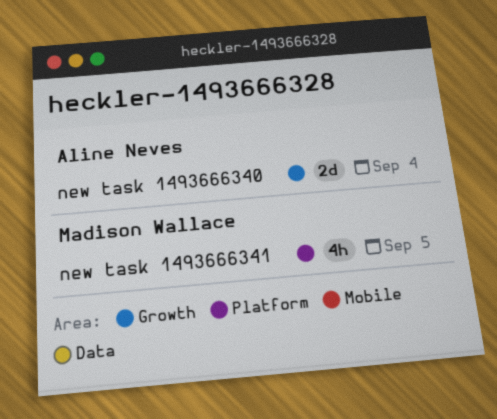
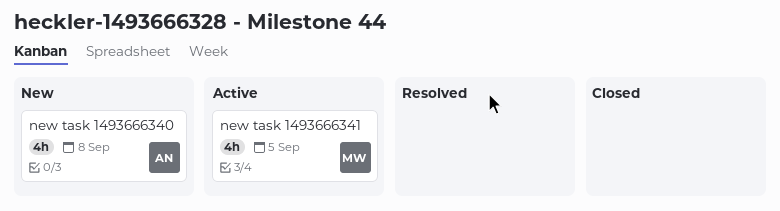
new task 1493666340, estimate: 2d -> 4h
new task 1493666340, due: Sep 4 -> Sep 8

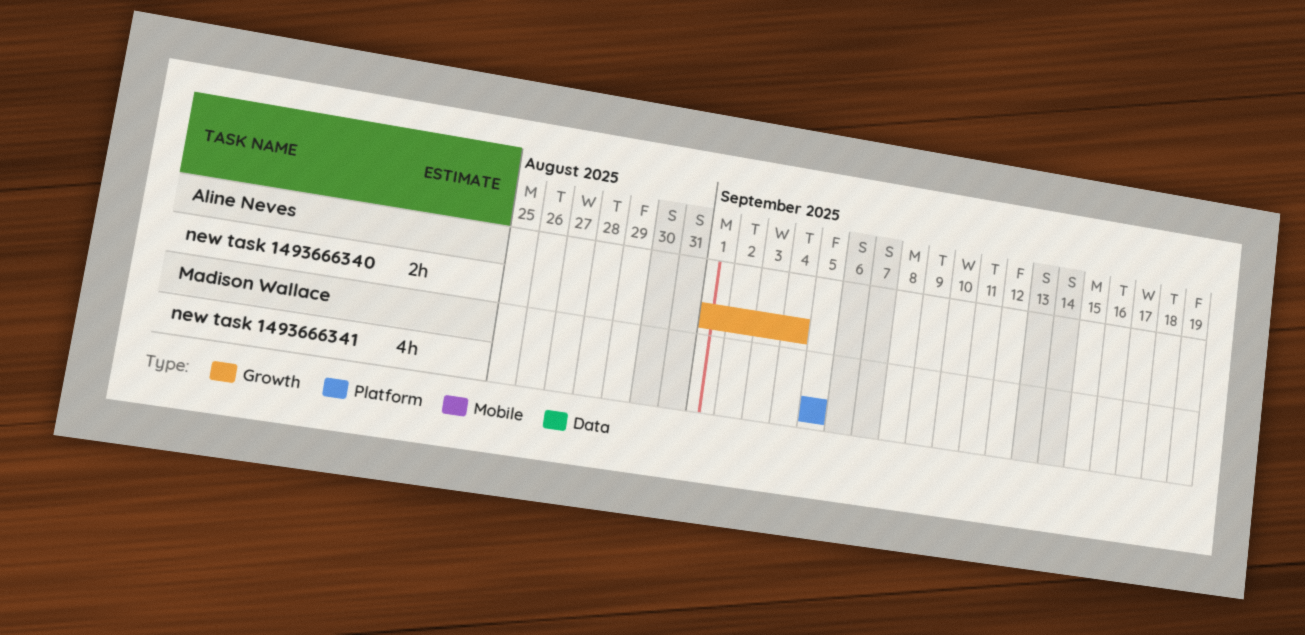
new task 1493666340, estimate: 4h -> 2h
new task 1493666340, due: Sep 8 -> Sep 4

